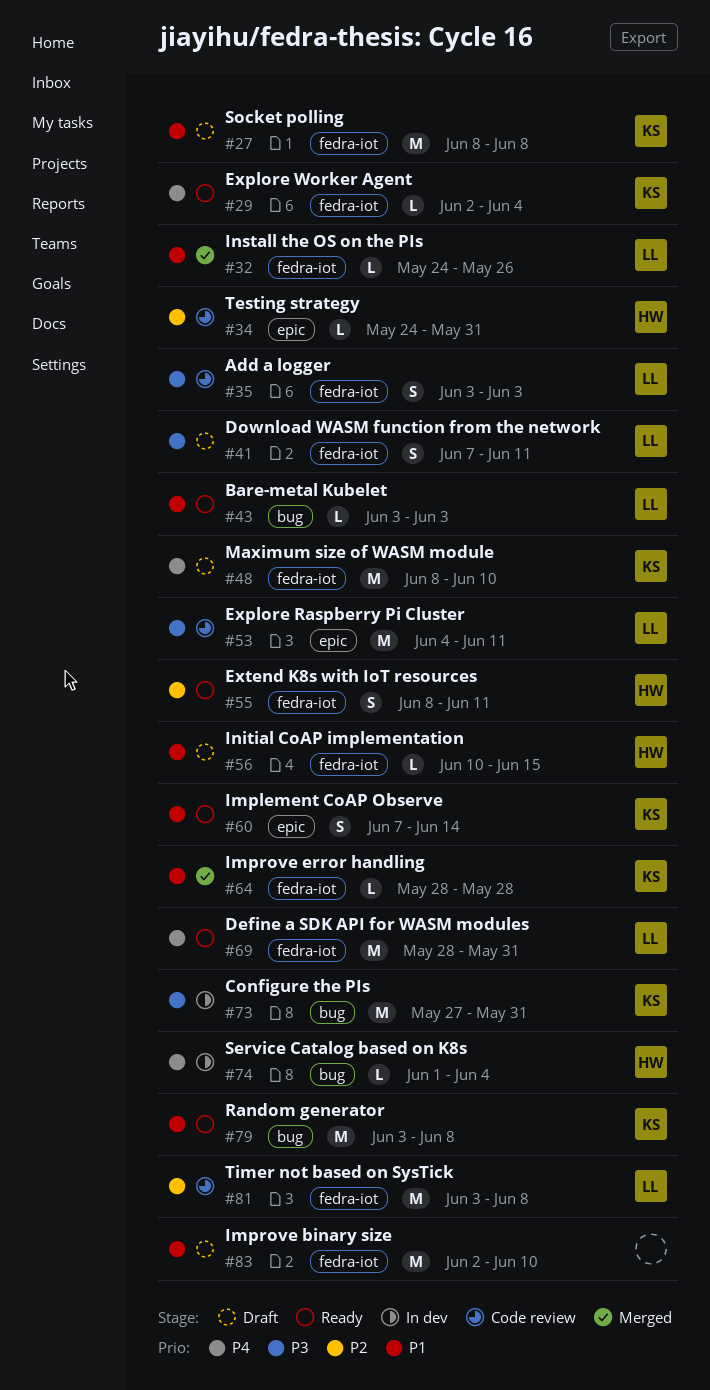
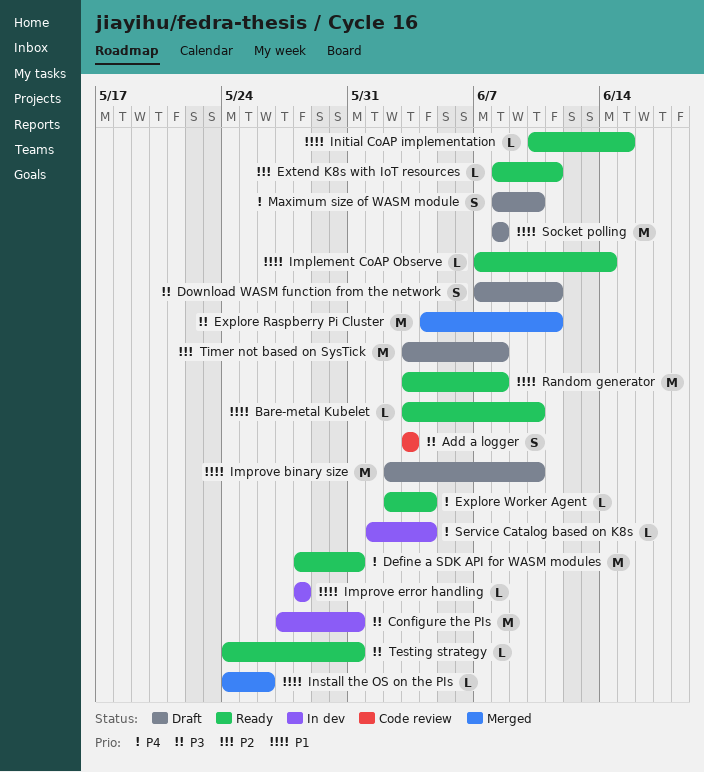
Bare-metal Kubelet, due: Jun 3 -> Jun 10
Explore Raspberry Pi Cluster, status: Code review -> Merged
Extend K8s with IoT resources, estimate: S -> L
Implement CoAP Observe, estimate: S -> L
Improve error handling, status: Merged -> In dev
Initial CoAP implementation, status: Draft -> Ready
Maximum size of WASM module, estimate: M -> S
Testing strategy, status: Code review -> Ready
Testing strategy, priority: P2 -> P3
Timer not based on SysTick, status: Code review -> Draft

